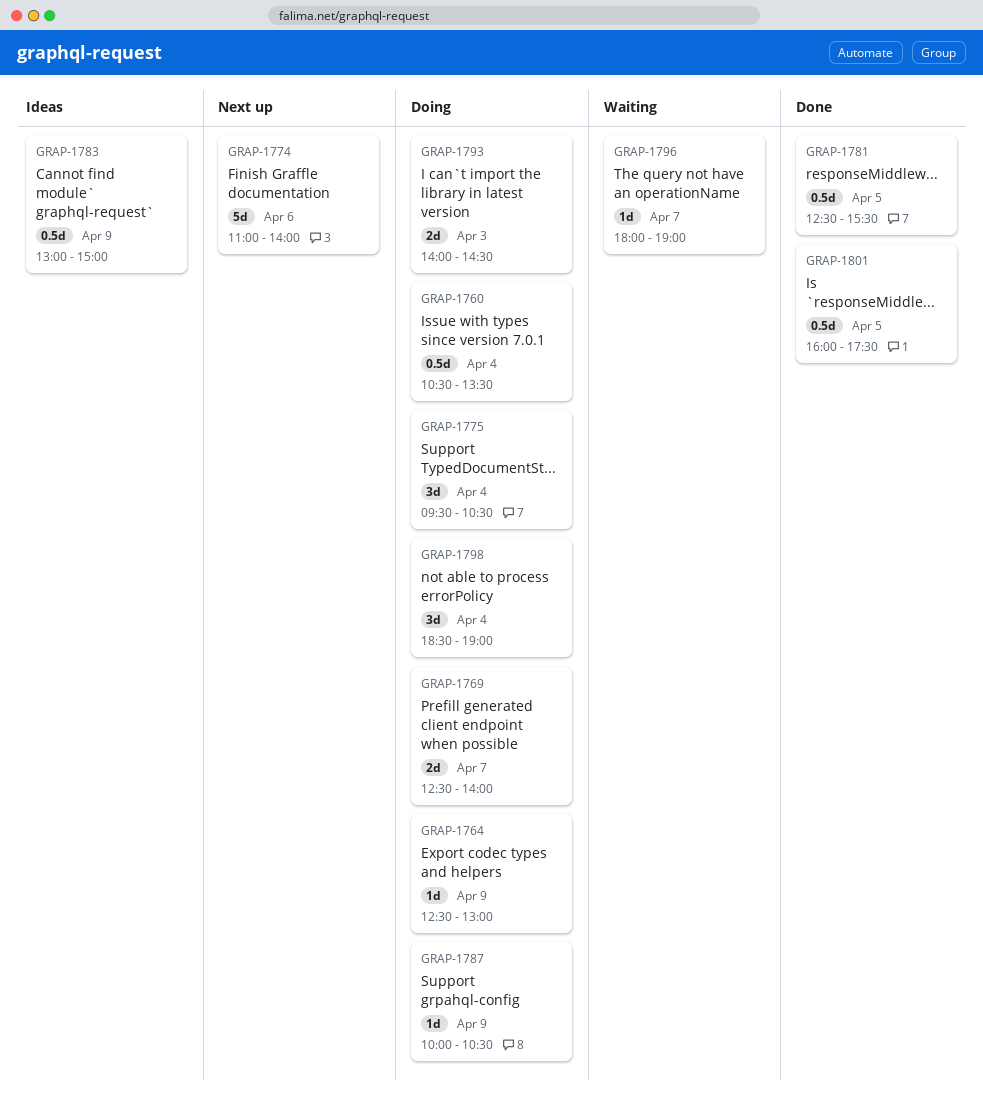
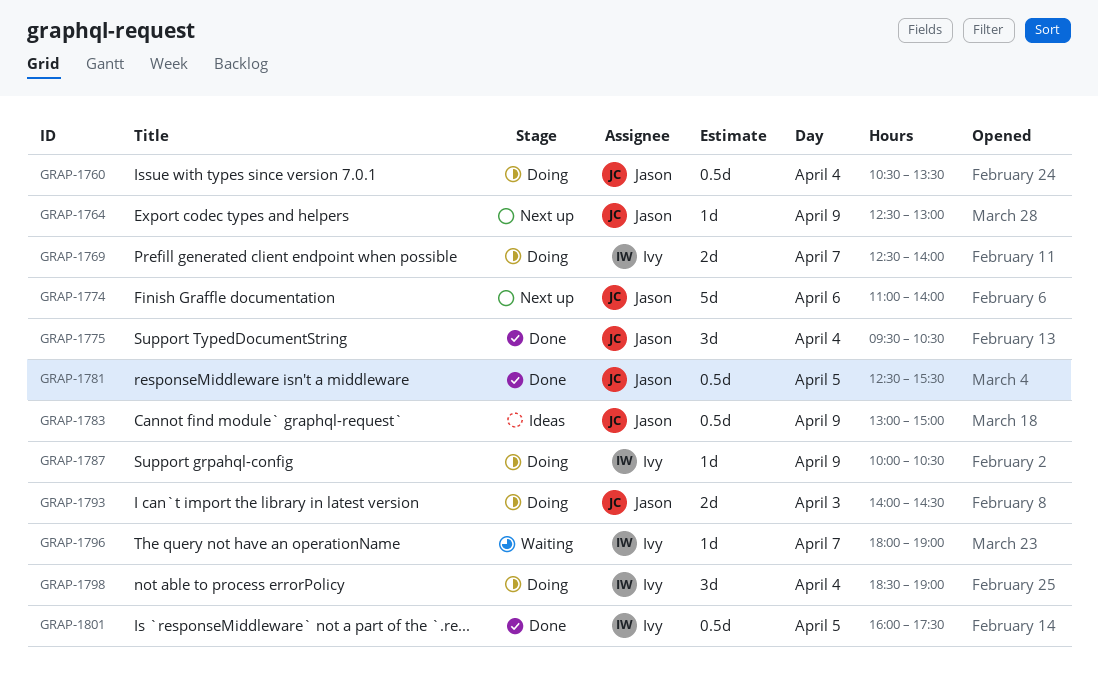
GRAP-1764, status: Doing -> Next up
GRAP-1775, status: Doing -> Done

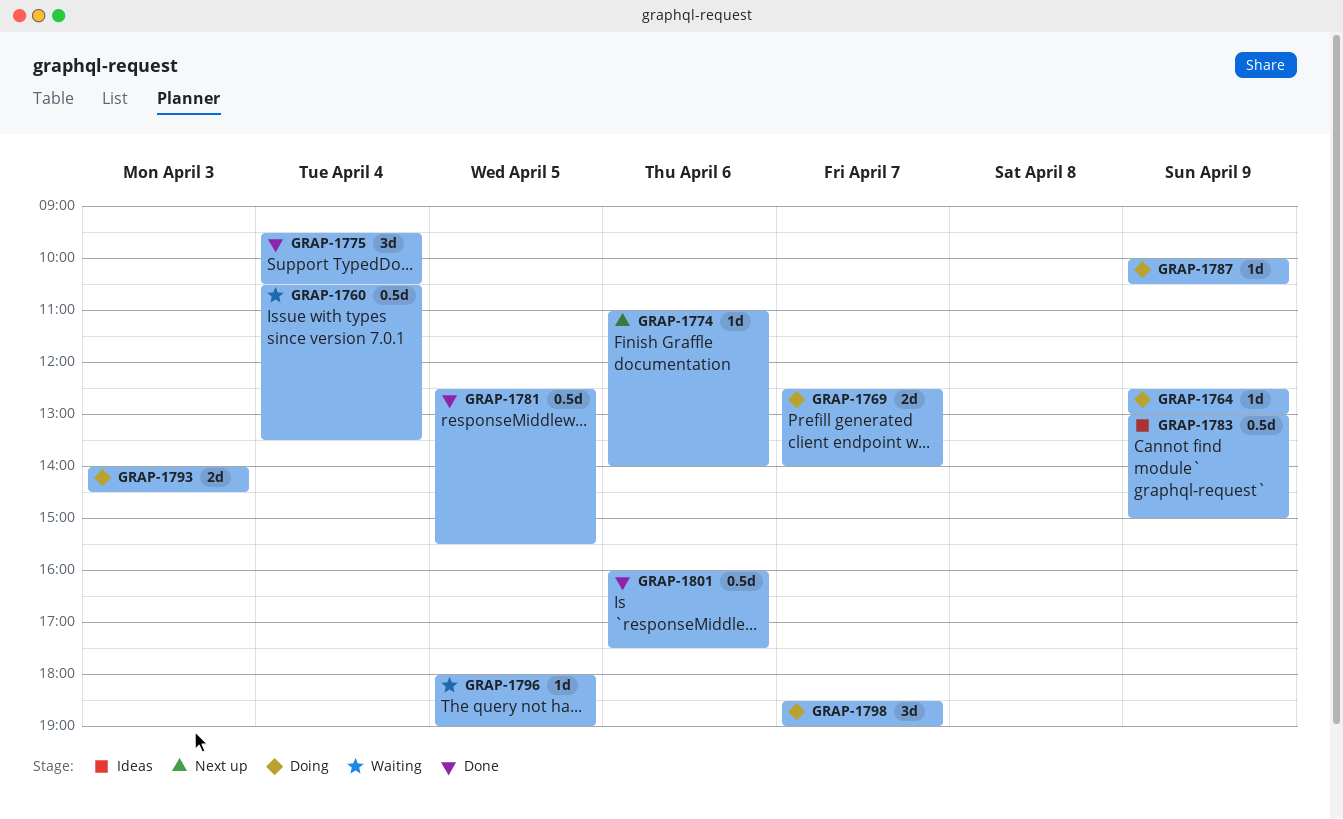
GRAP-1760, status: Doing -> Waiting
GRAP-1764, status: Next up -> Doing
GRAP-1774, estimate: 5d -> 1d
GRAP-1796, day: Apr 7 -> Apr 5
GRAP-1798, day: Apr 4 -> Apr 7
GRAP-1801, day: Apr 5 -> Apr 6

